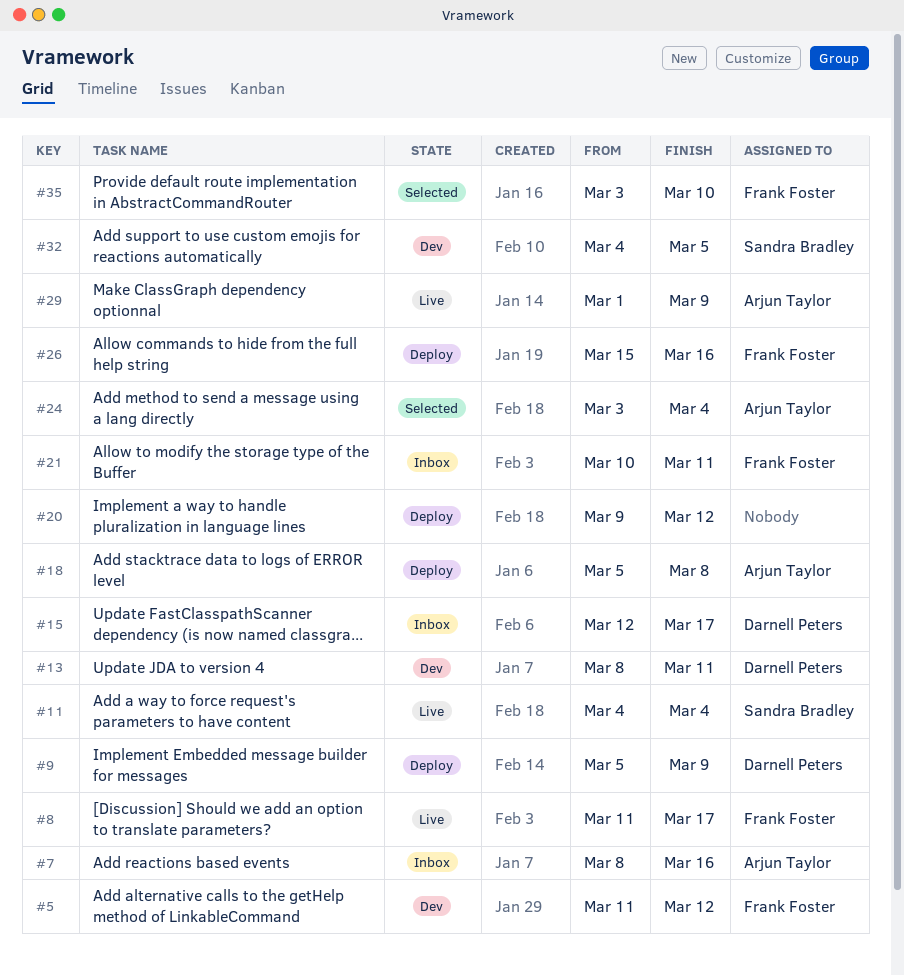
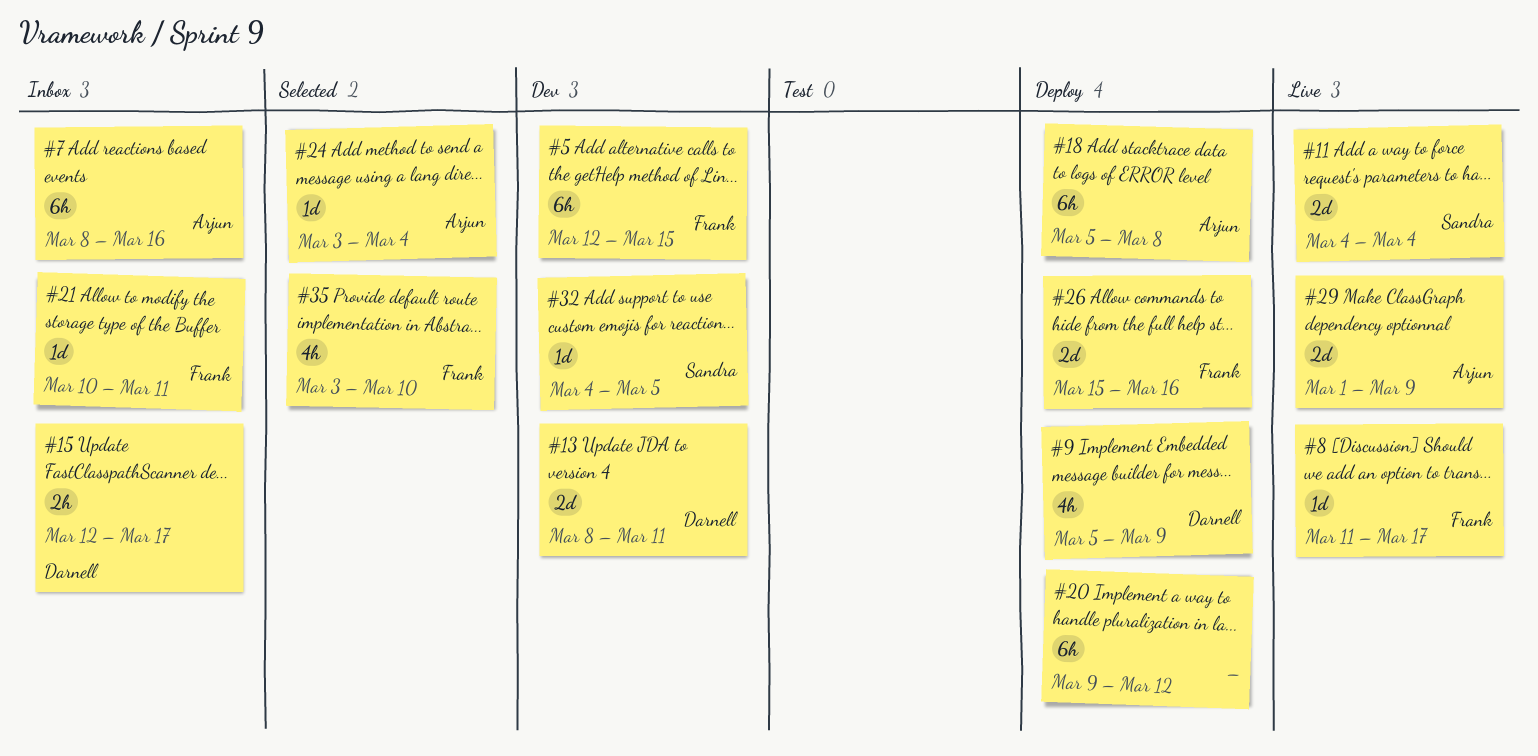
#5, start: Mar 11 -> Mar 12
#5, due: Mar 12 -> Mar 15

